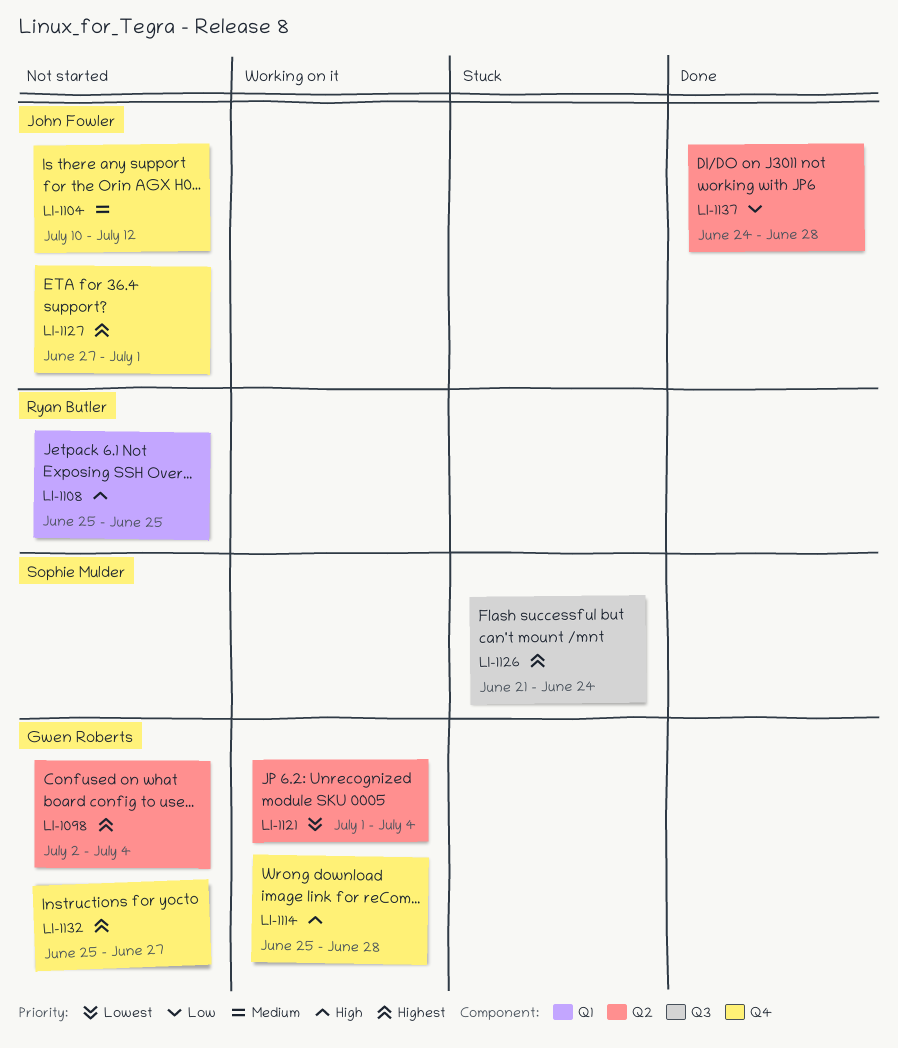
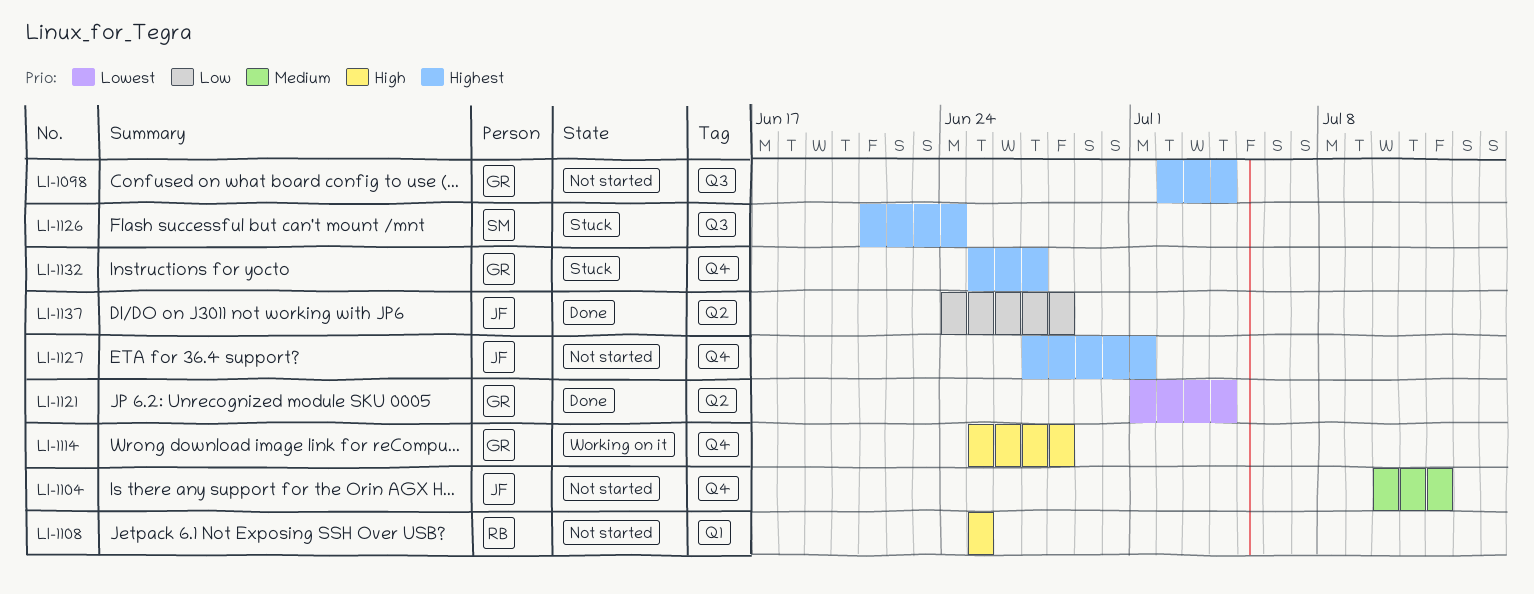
LI-1098, label: Q2 -> Q3
LI-1121, status: Working on it -> Done
LI-1132, status: Not started -> Stuck

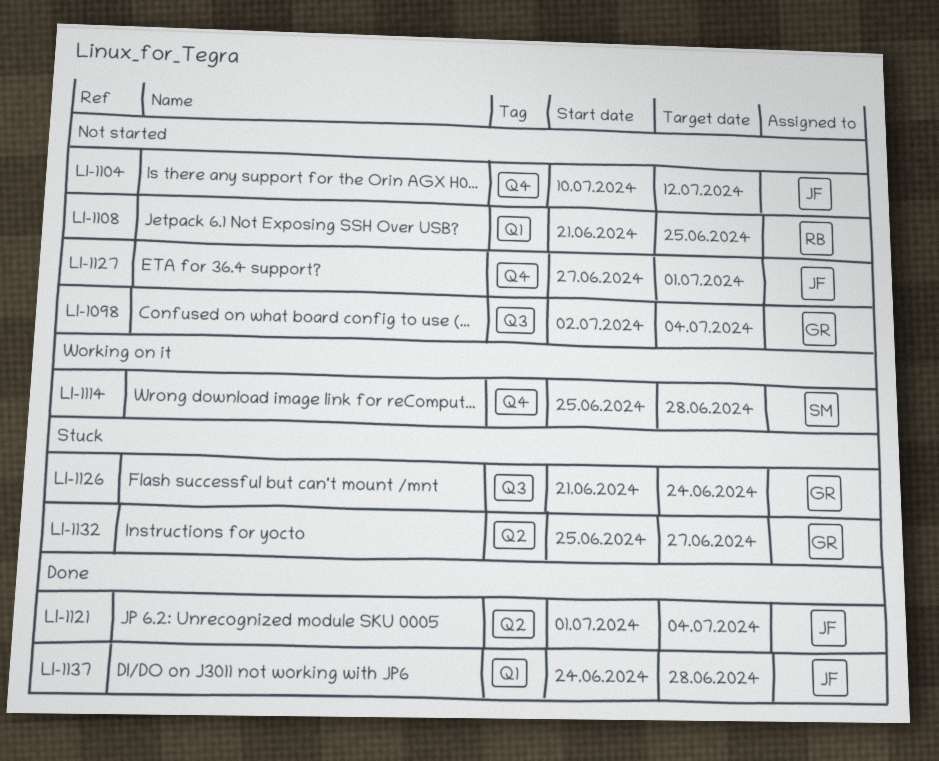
LI-1108, start: Jun 25 -> Jun 21
LI-1114, owner: GR -> SM
LI-1121, owner: GR -> JF
LI-1126, owner: SM -> GR
LI-1132, label: Q4 -> Q2
LI-1137, label: Q2 -> Q1

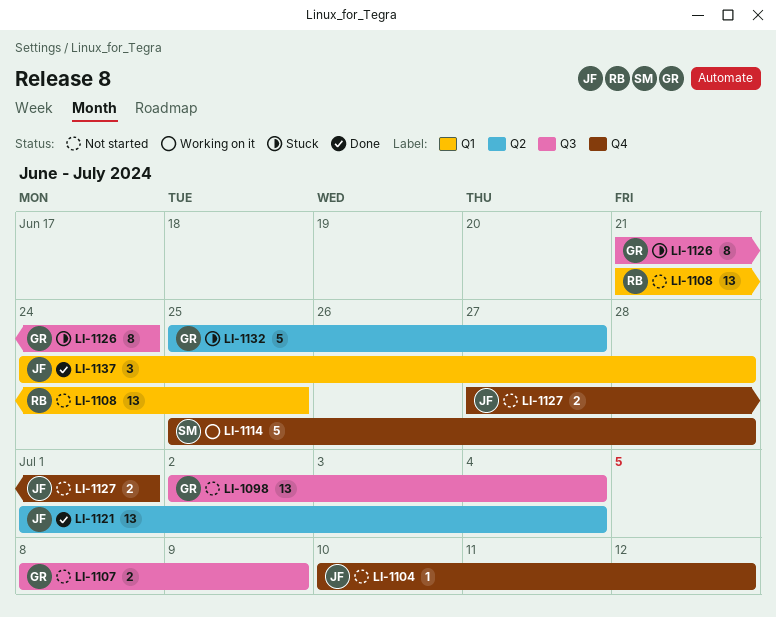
LI-1107: none -> present

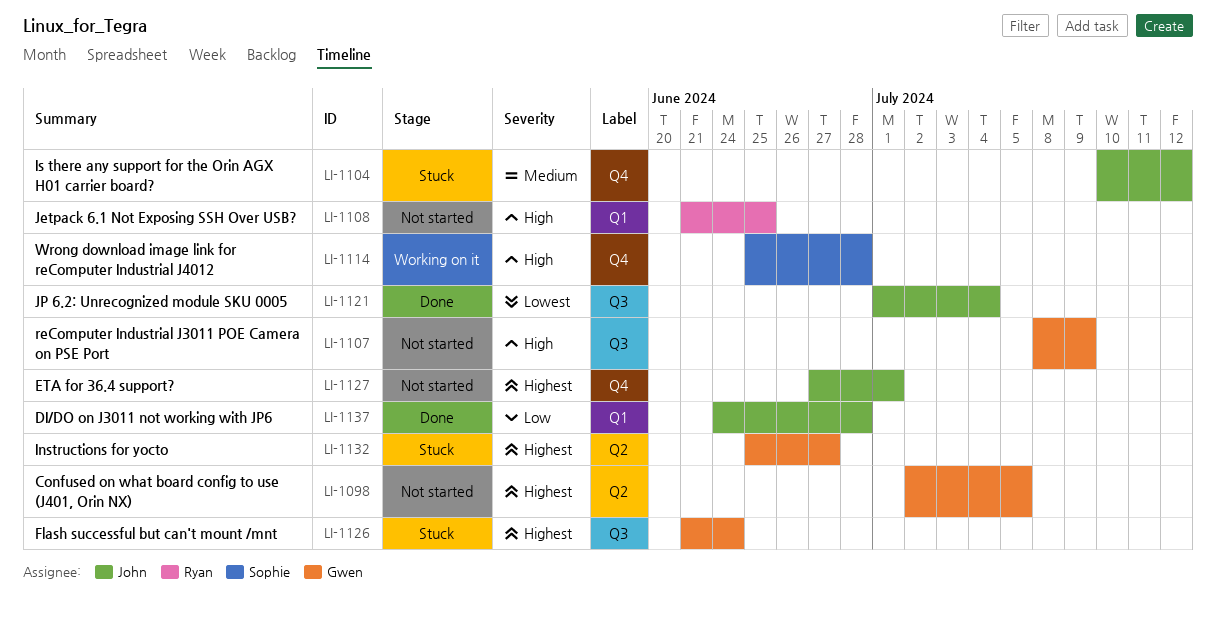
LI-1098, label: Q3 -> Q2
LI-1098, due: Jul 4 -> Jul 5
LI-1104, status: Not started -> Stuck
LI-1121, label: Q2 -> Q3

